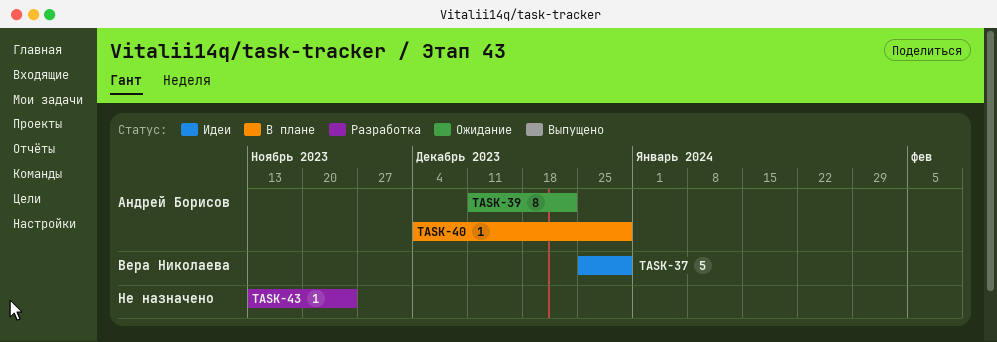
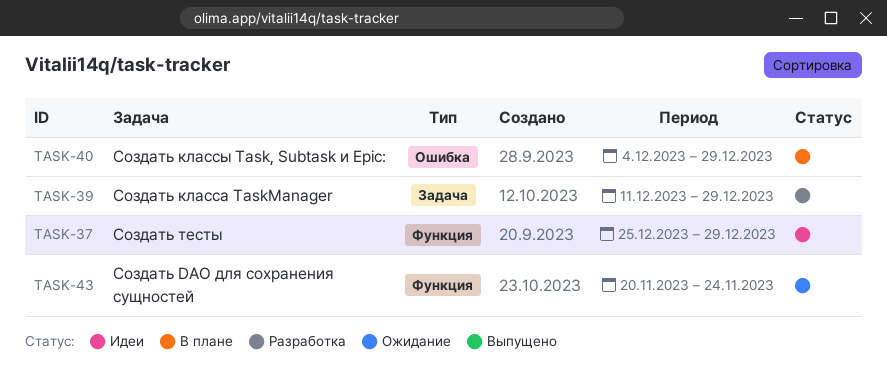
TASK-39, status: Ожидание -> Разработка
TASK-39, due: Dec 22 -> Dec 29
TASK-43, status: Разработка -> Ожидание
TASK-43, start: Nov 13 -> Nov 20

